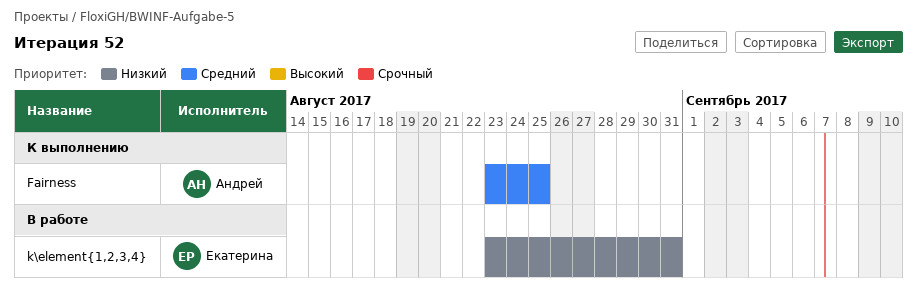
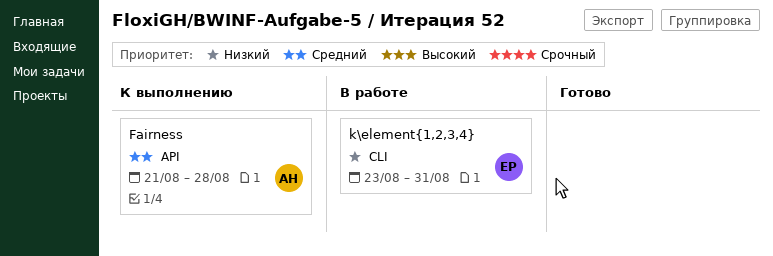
Fairness, start: Aug 23 -> Aug 21
Fairness, due: Aug 25 -> Aug 28

